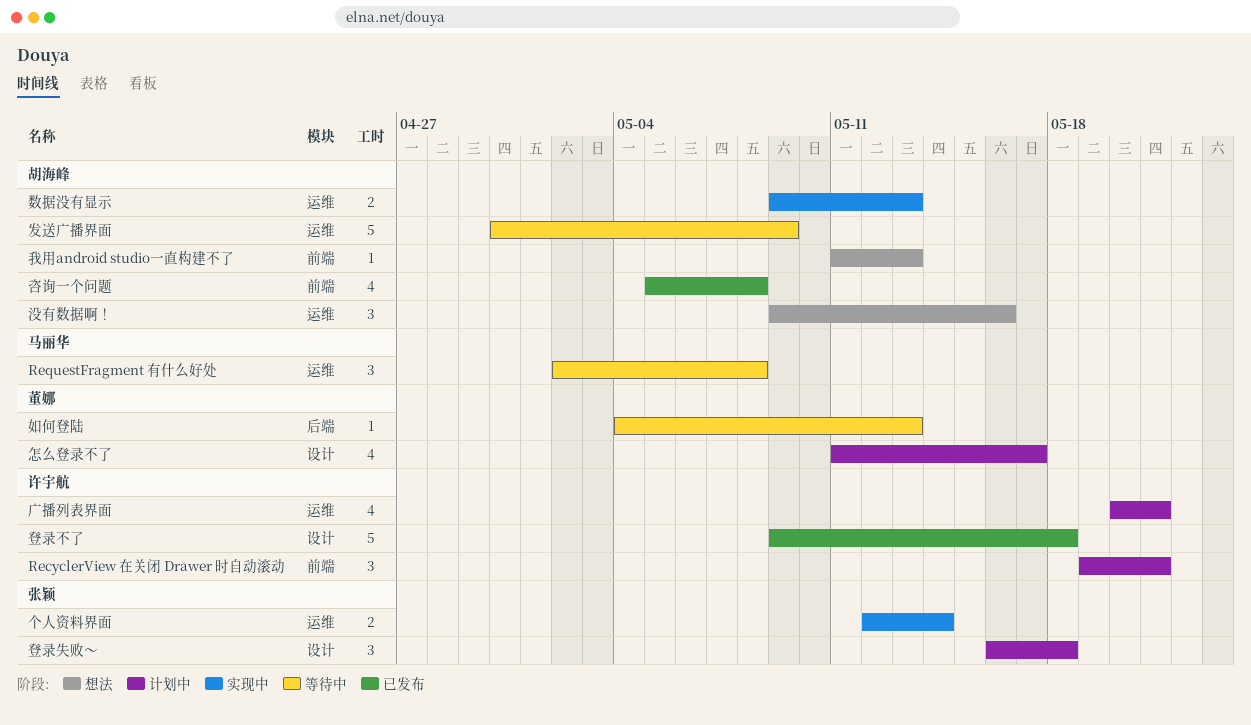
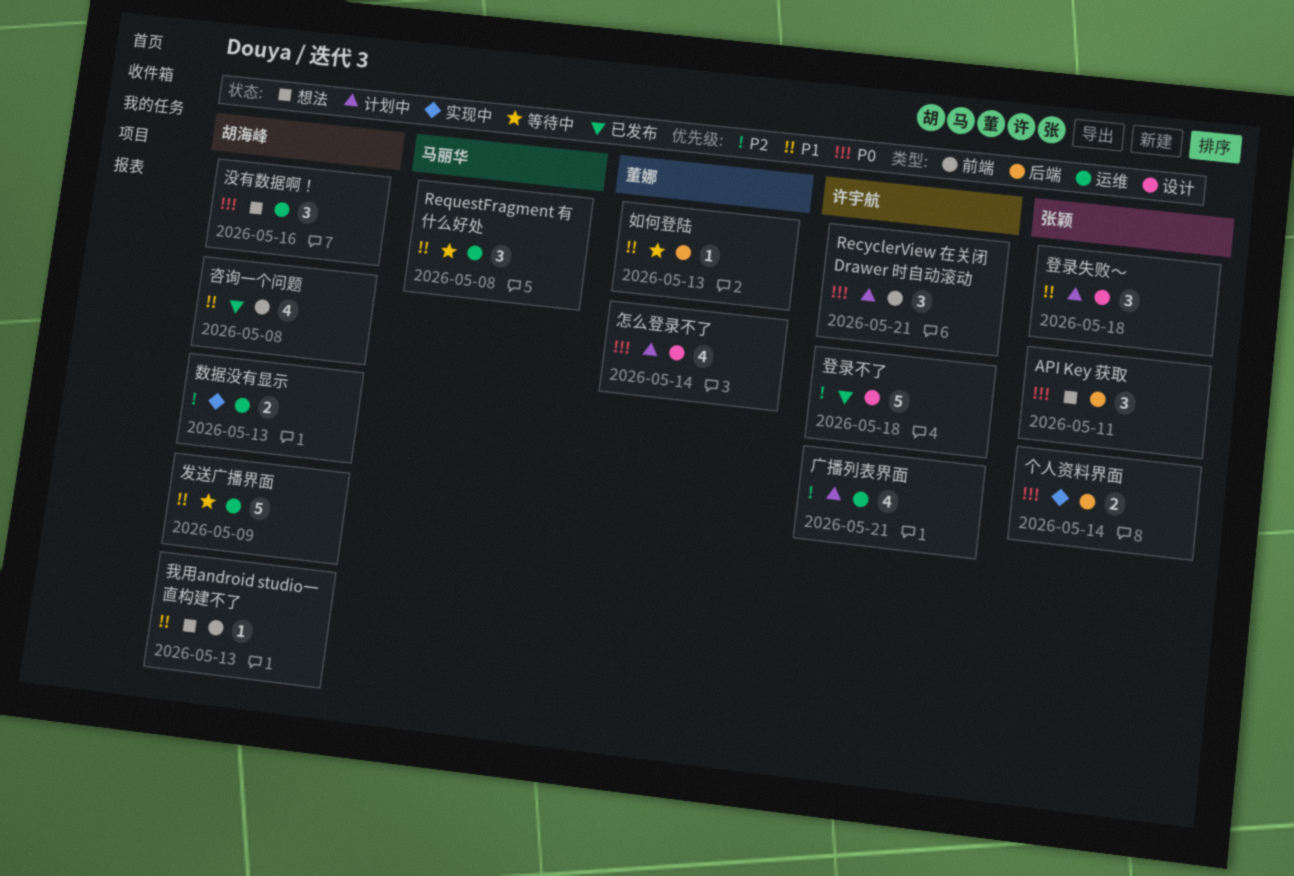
API Key 获取: none -> present
个人资料界面, label: 运维 -> 后端
怎么登录不了, due: May 17 -> May 14

